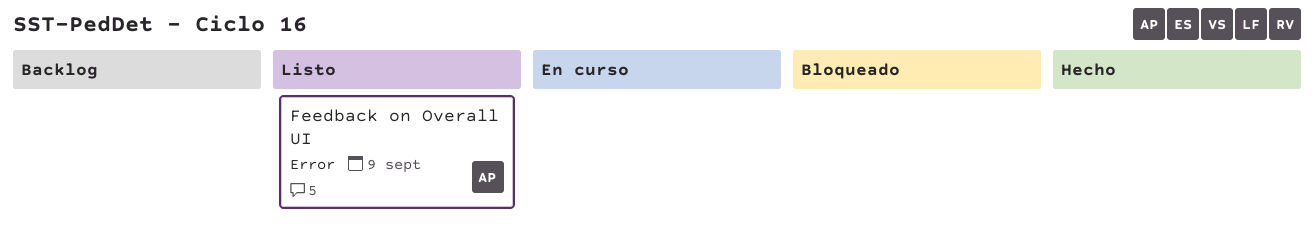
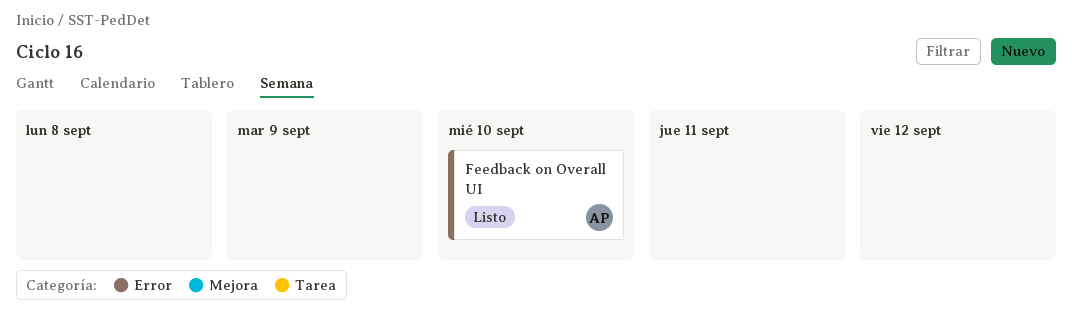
Feedback on Overall UI, due: Sep 9 -> Sep 10

